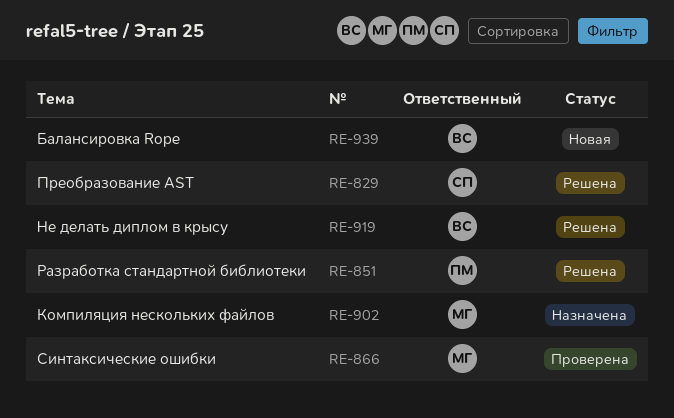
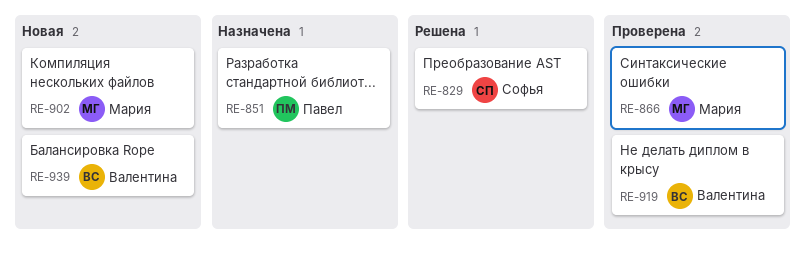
RE-851, status: Решена -> Назначена
RE-902, status: Назначена -> Новая
RE-919, status: Решена -> Проверена

